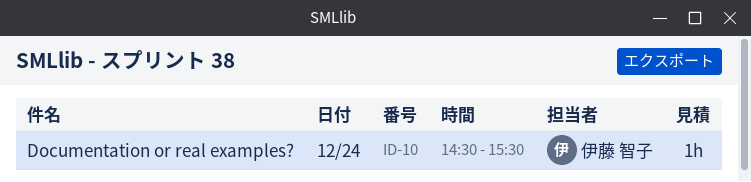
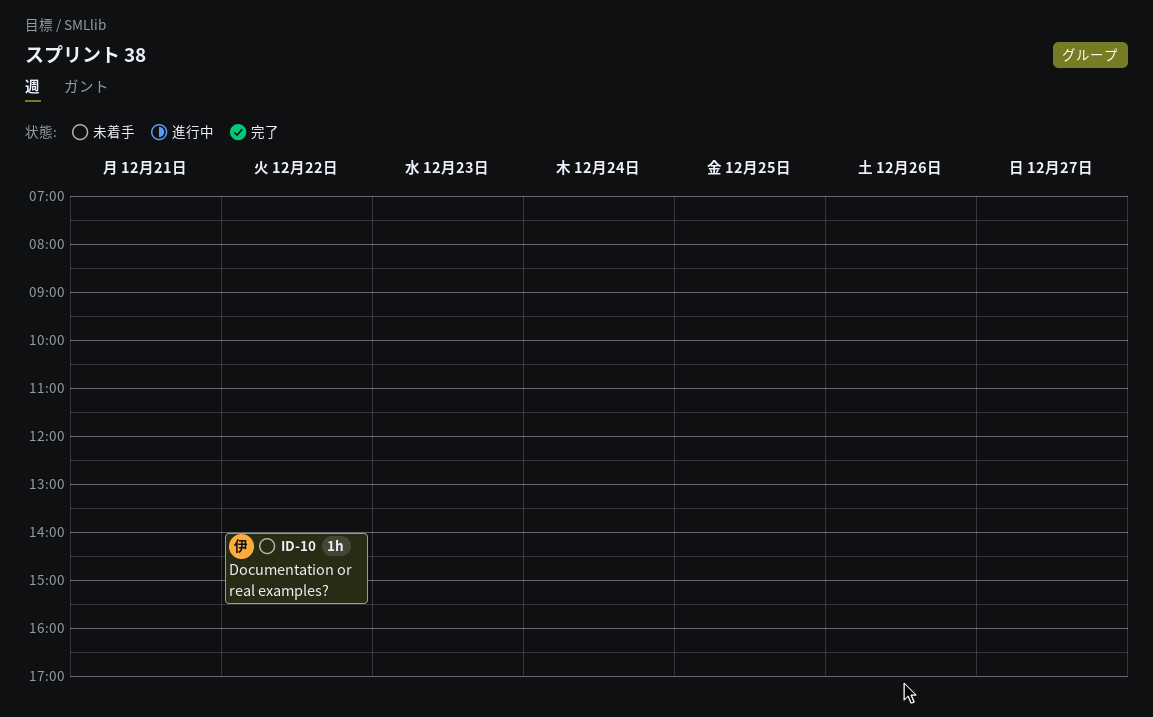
ID-10, day: Dec 24 -> Dec 22
ID-10, begins: 14:30 -> 14:00

